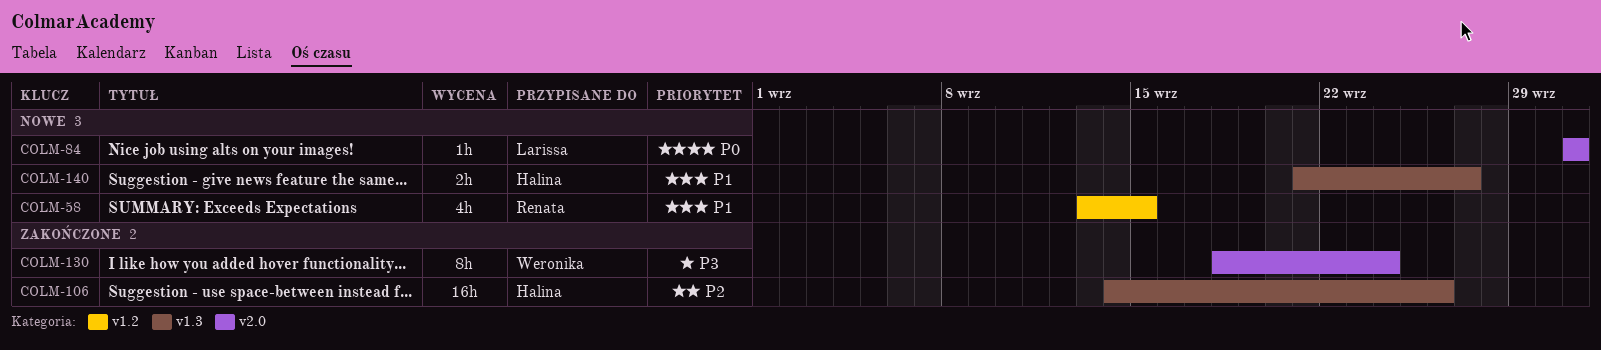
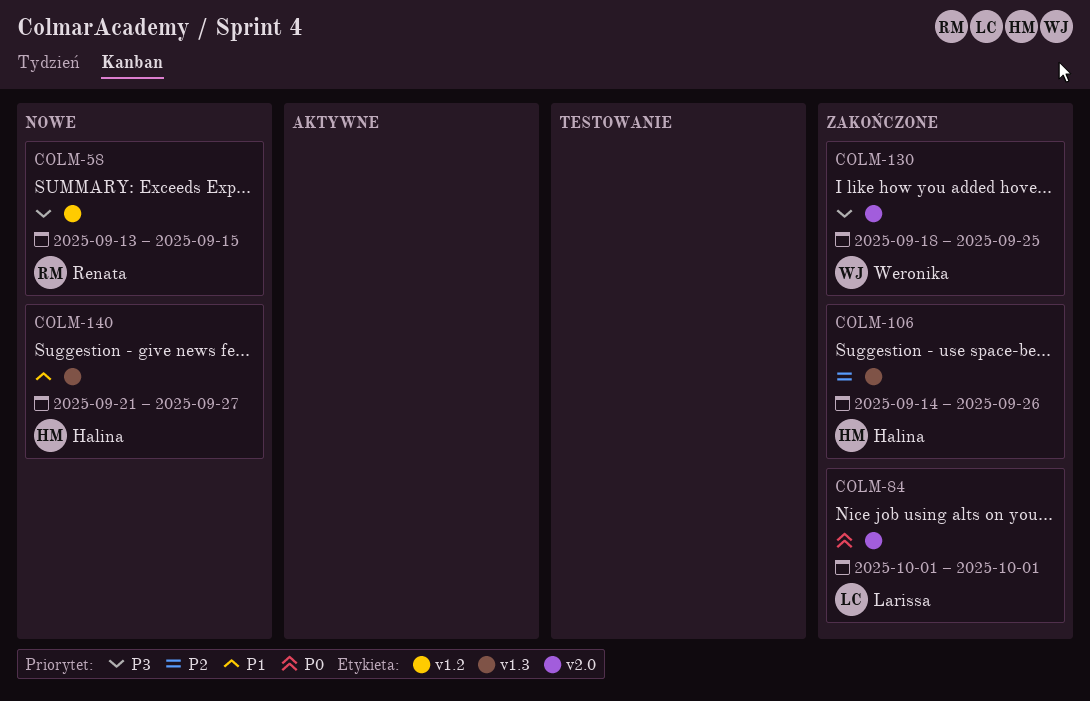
COLM-58, priority: P1 -> P3
COLM-84, status: Nowe -> Zakończone
COLM-130, due: Sep 24 -> Sep 25

